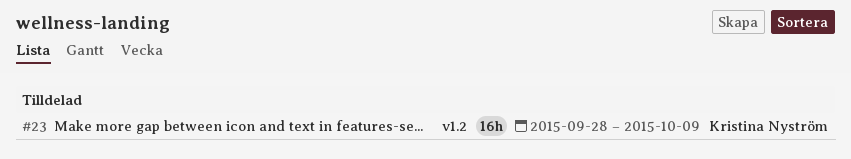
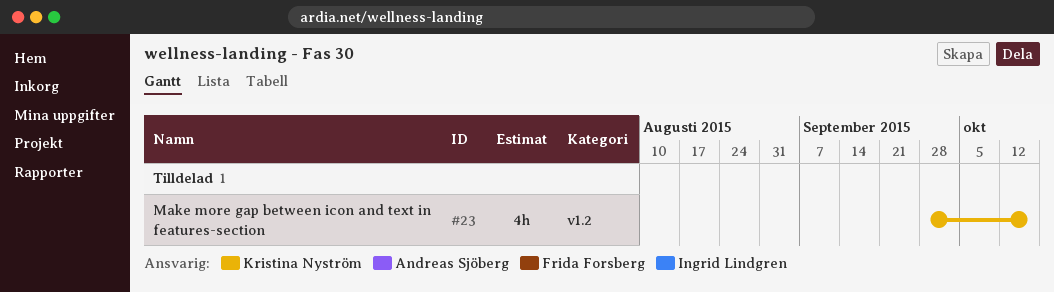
#23, estimate: 16h -> 4h
#23, due: Oct 9 -> Oct 16

